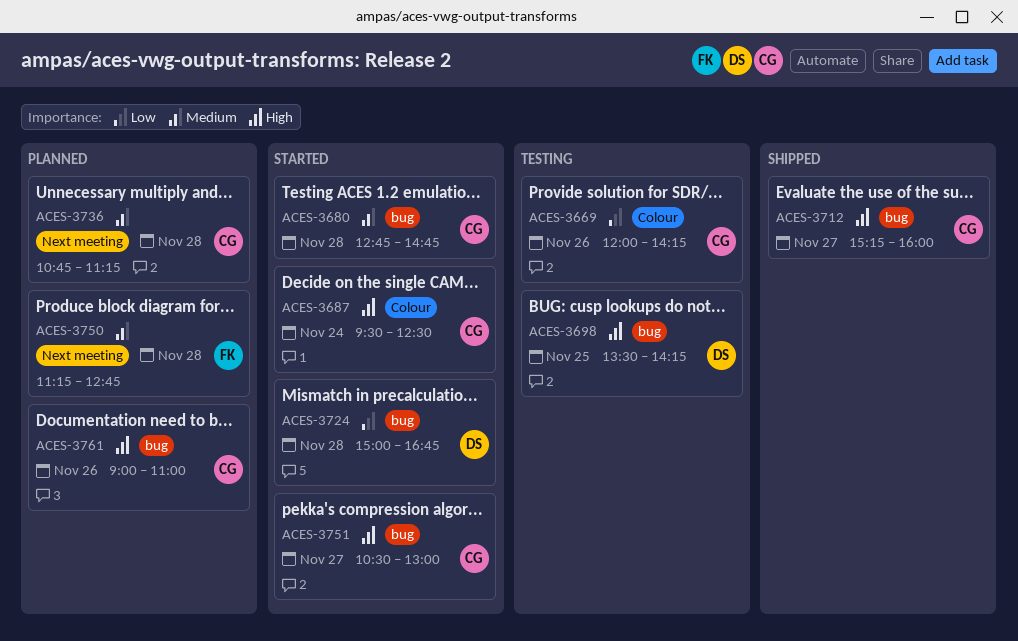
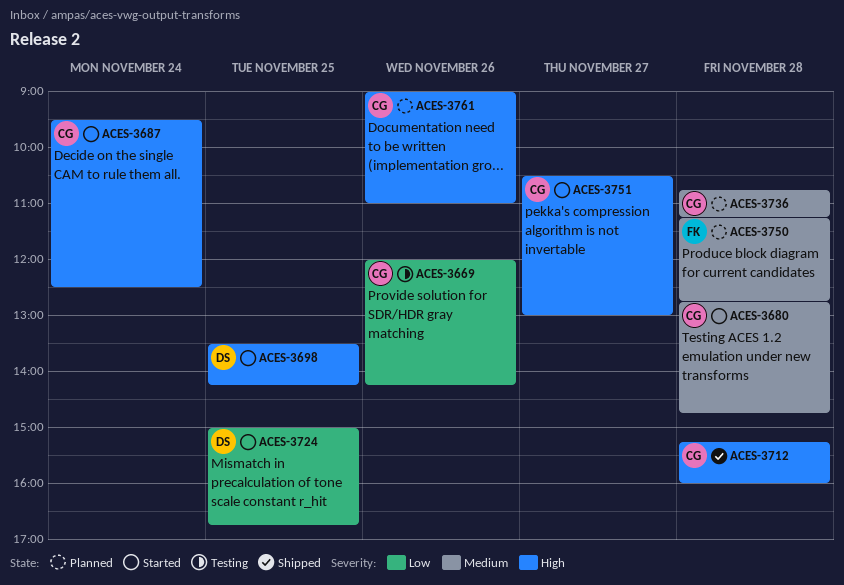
ACES-3698, status: Testing -> Started
ACES-3712, day: Nov 27 -> Nov 28
ACES-3724, day: Nov 28 -> Nov 25

